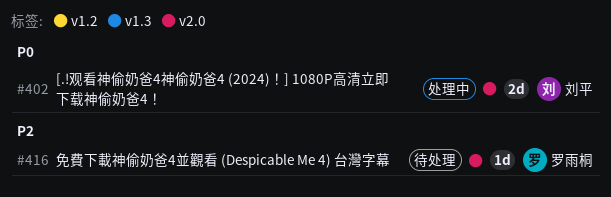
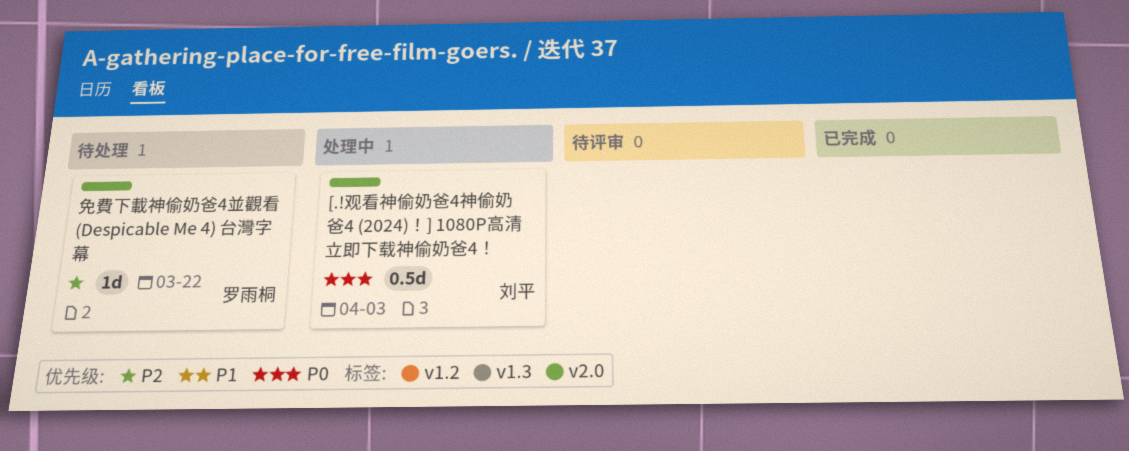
[.!观看神偷奶爸4神偷奶爸4 (2024)！] 1080P高清立即下载神偷奶爸4！, estimate: 2d -> 0.5d

